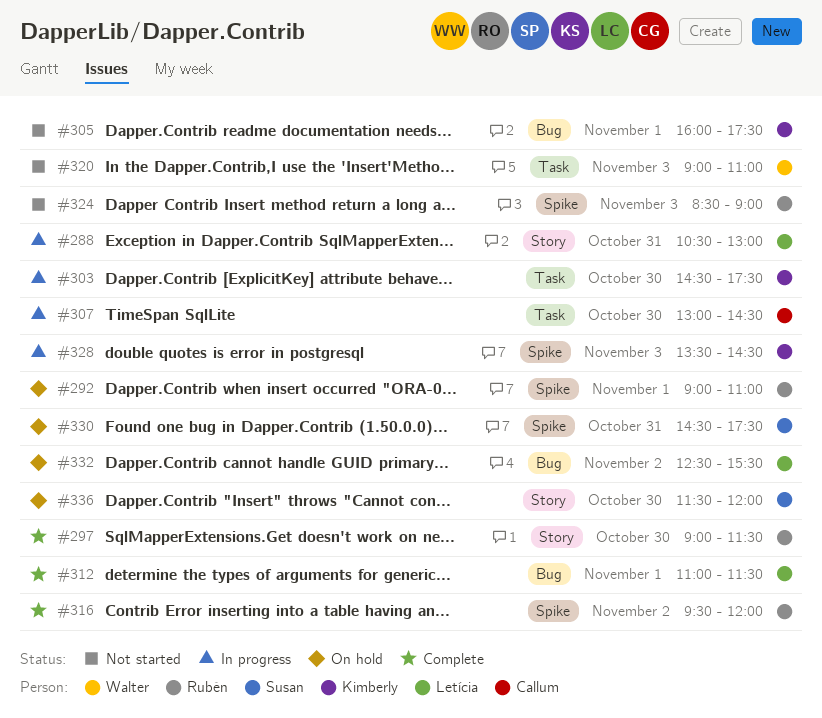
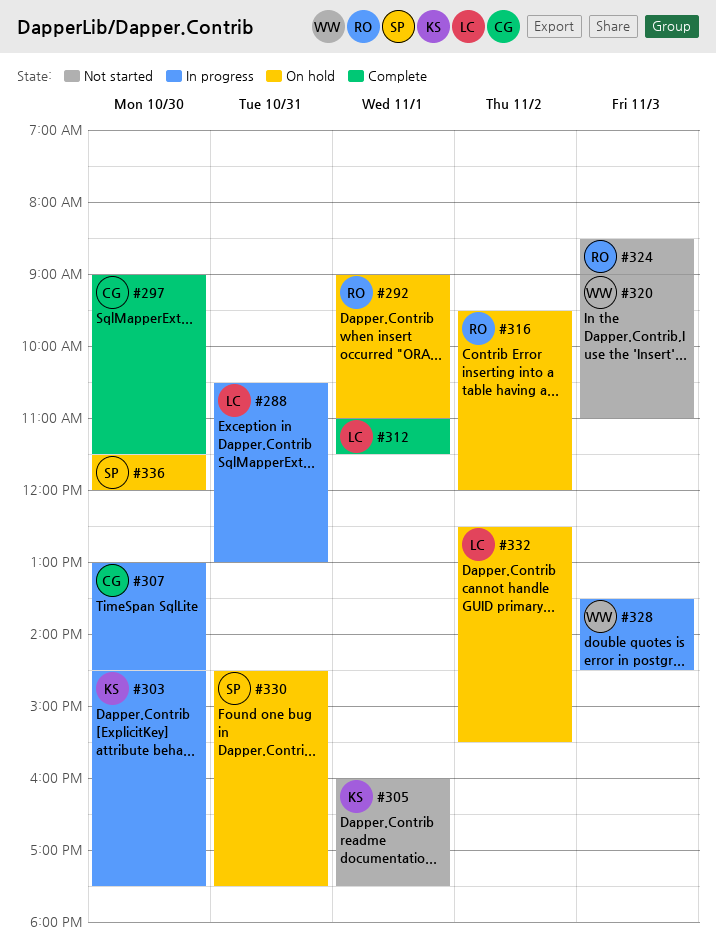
#297, owner: Rubén -> Callum
#316, status: Complete -> On hold
#328, owner: Kimberly -> Walter

